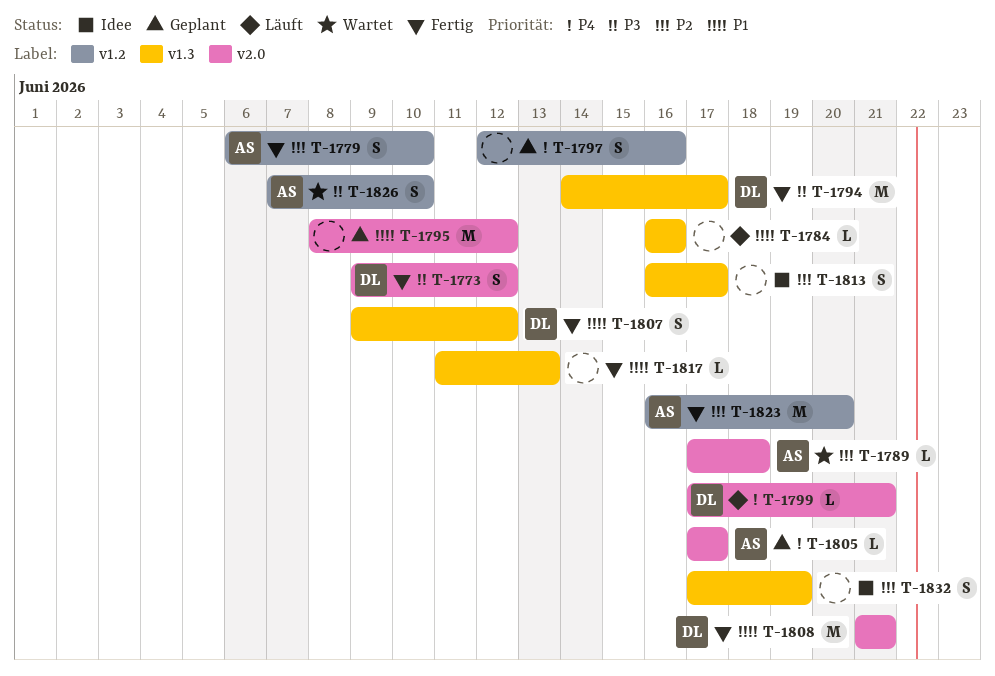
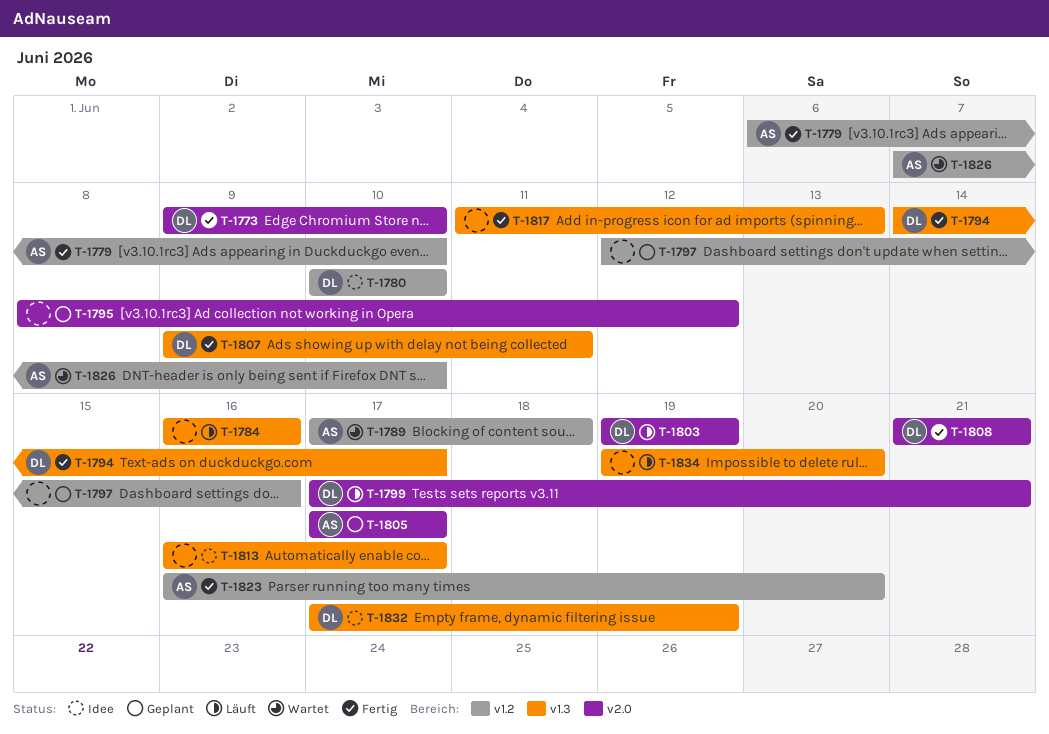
T-1773, due: Jun 12 -> Jun 10
T-1780: none -> present
T-1789, label: v2.0 -> v1.2
T-1803: none -> present
T-1807, due: Jun 12 -> Jun 11
T-1832, owner: none -> DL
T-1834: none -> present

